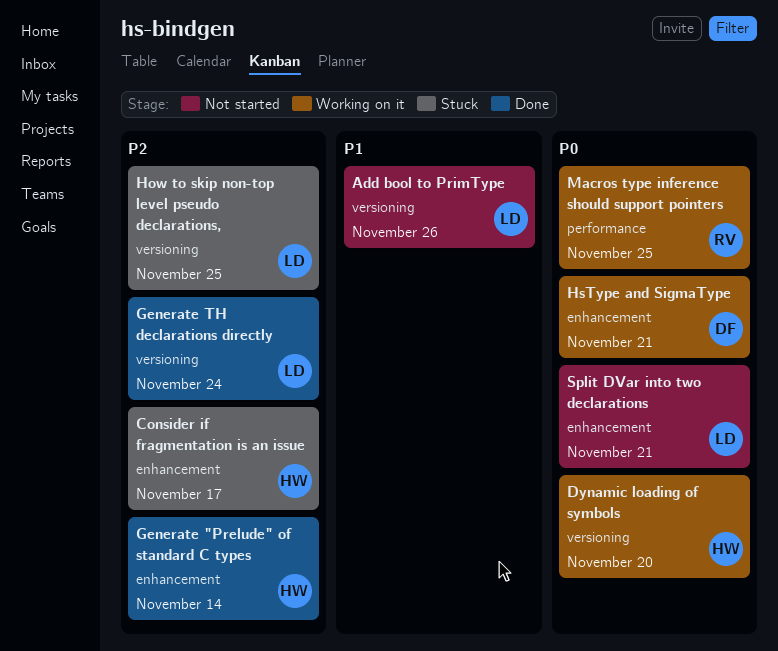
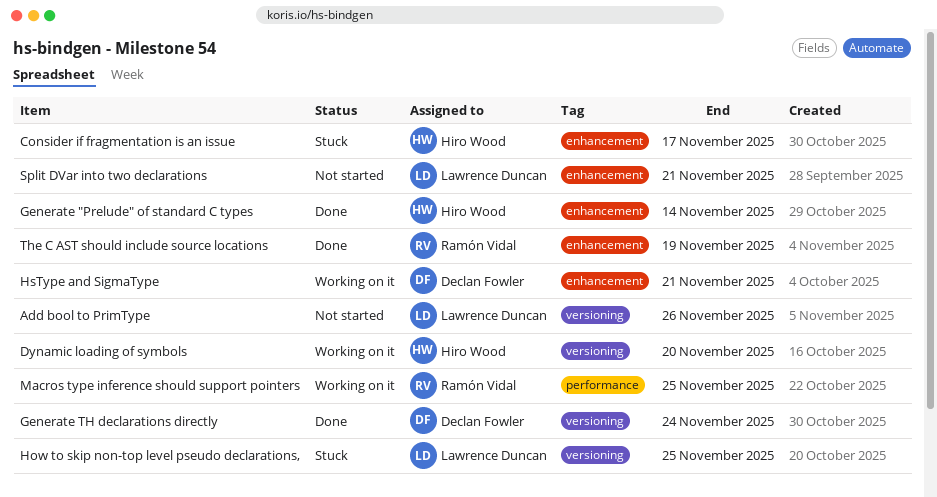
Generate TH declarations directly, owner: Lawrence Duncan -> Declan Fowler
The C AST should include source locations: none -> present

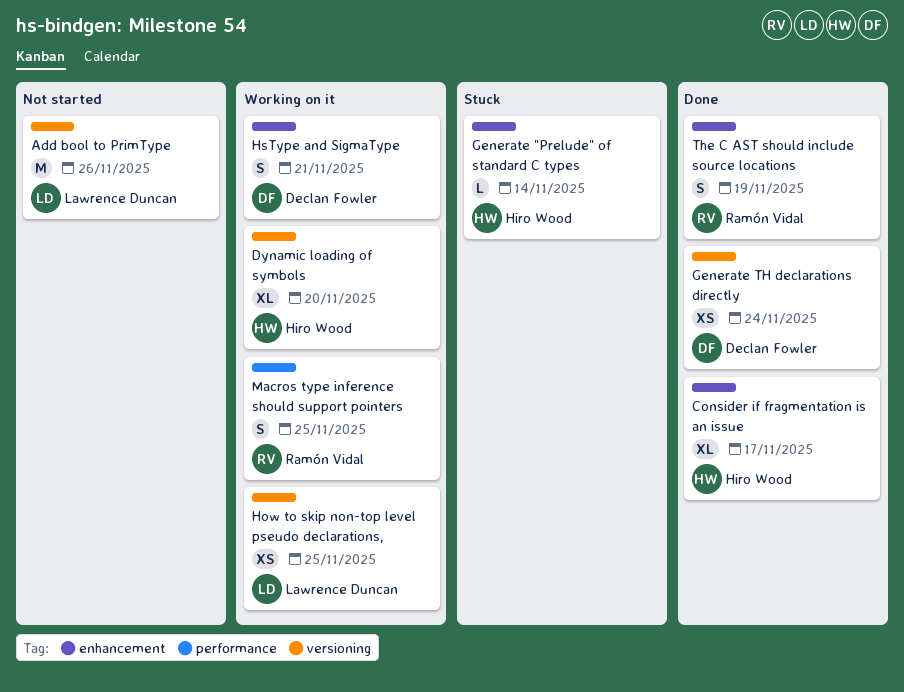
Consider if fragmentation is an issue, status: Stuck -> Done
Generate "Prelude" of standard C types, status: Done -> Stuck
How to skip non-top level pseudo declarations,, status: Stuck -> Working on it
Split DVar into two declarations: present -> none

